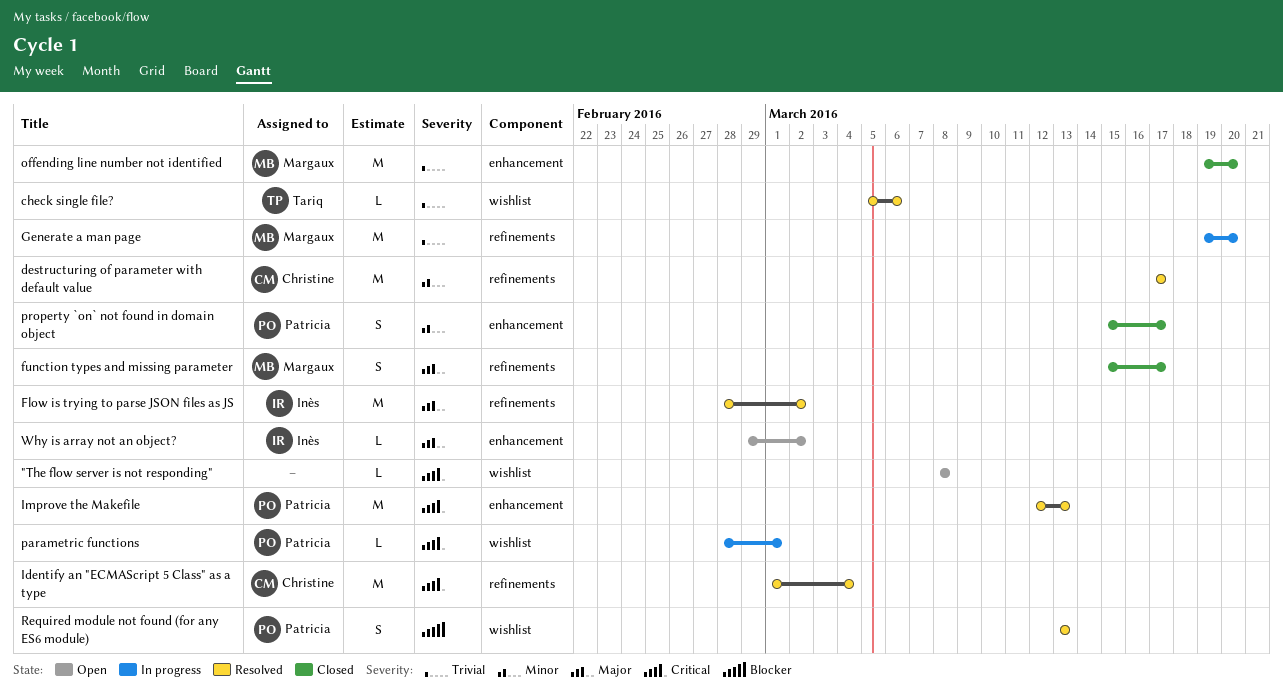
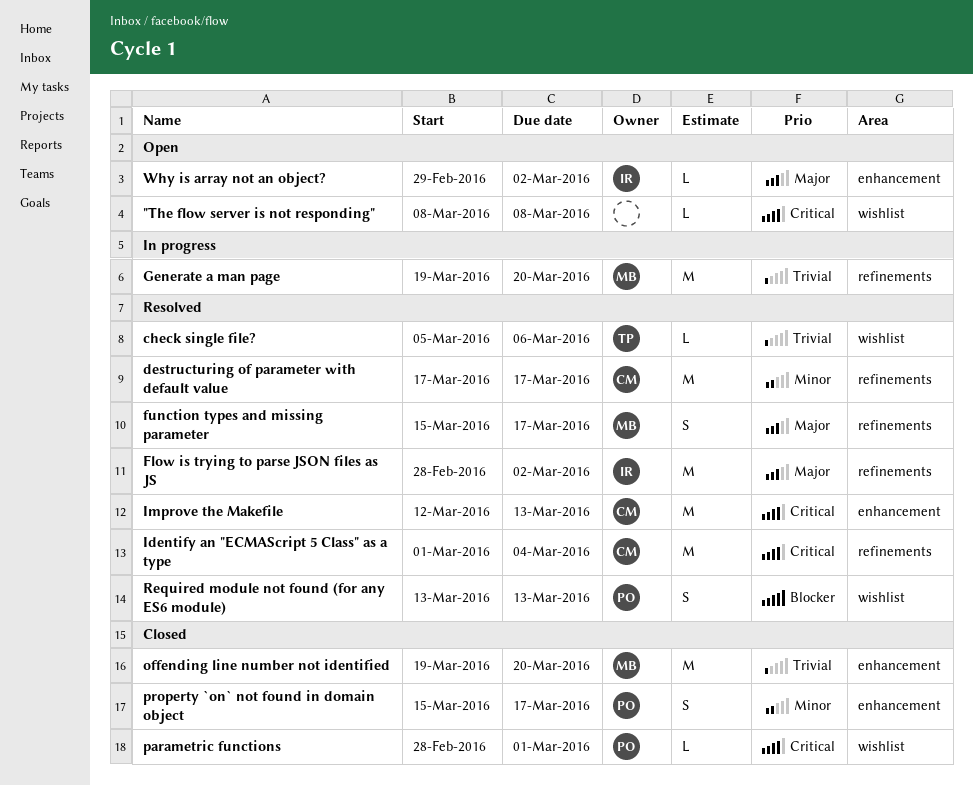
function types and missing parameter, status: Closed -> Resolved
Improve the Makefile, owner: Patricia -> Christine
parametric functions, status: In progress -> Closed

